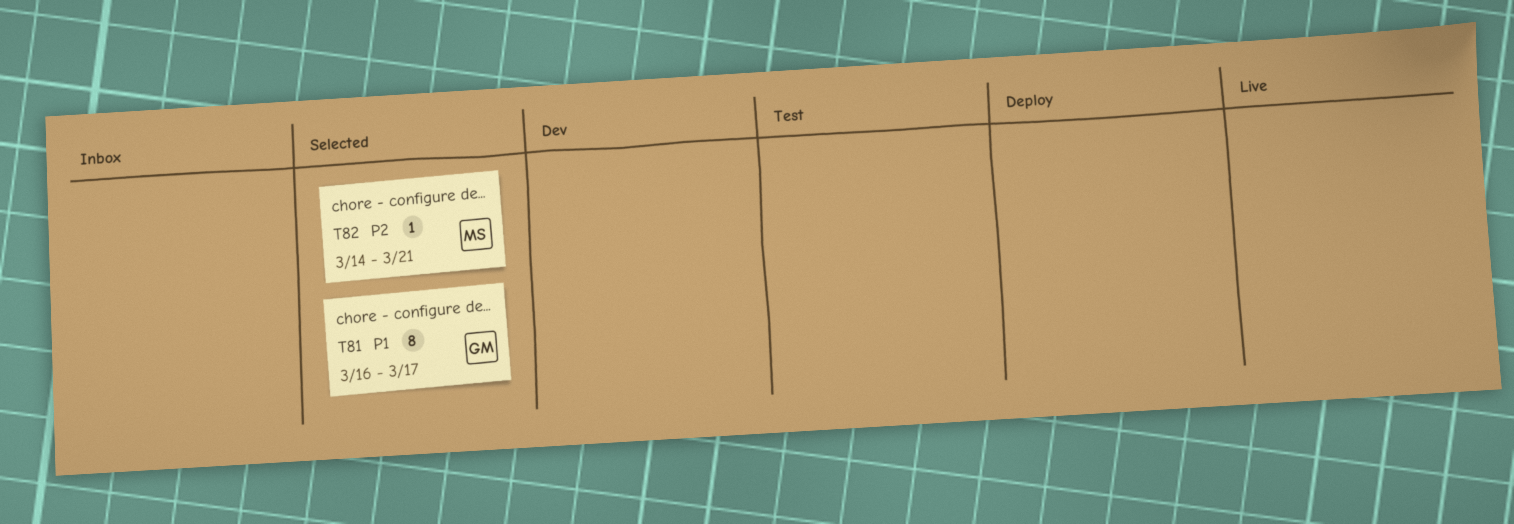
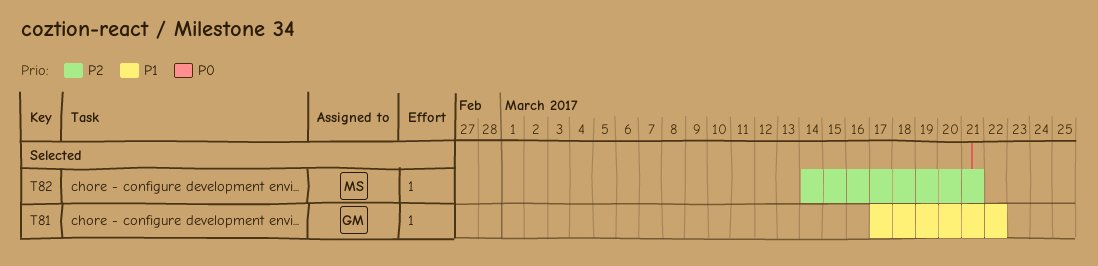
T81, estimate: 8 -> 1
T81, start: Mar 16 -> Mar 17
T81, due: Mar 17 -> Mar 22

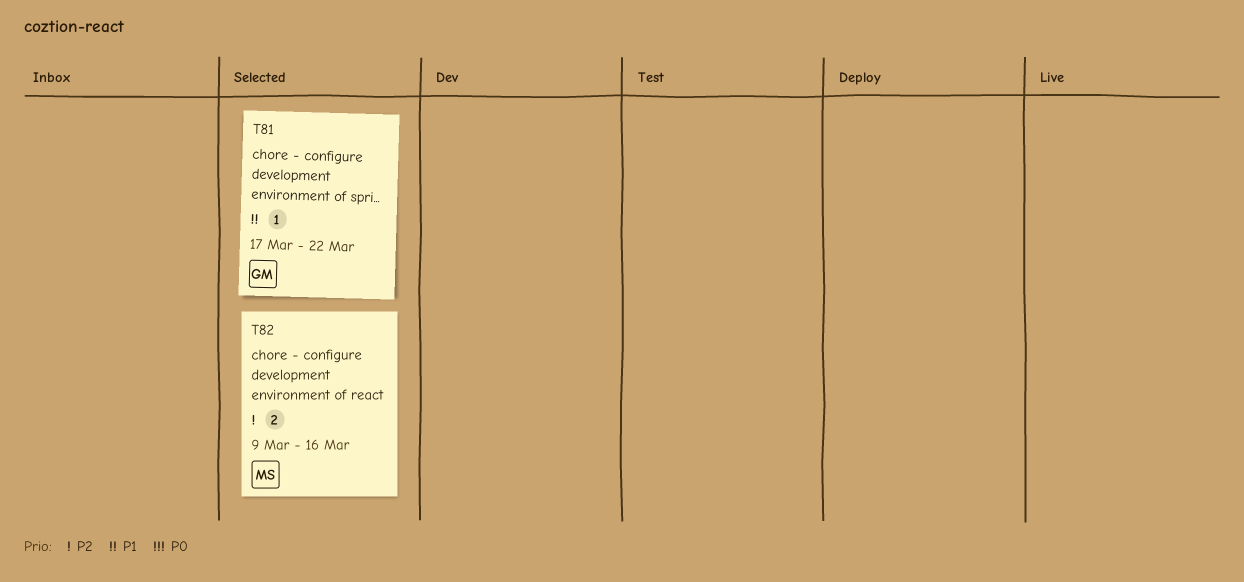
T82, estimate: 1 -> 2
T82, start: Mar 14 -> Mar 9
T82, due: Mar 21 -> Mar 16

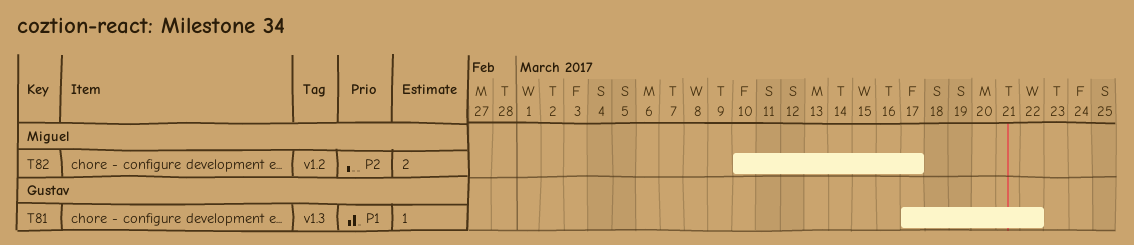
T82, start: Mar 9 -> Mar 10
T82, due: Mar 16 -> Mar 17

